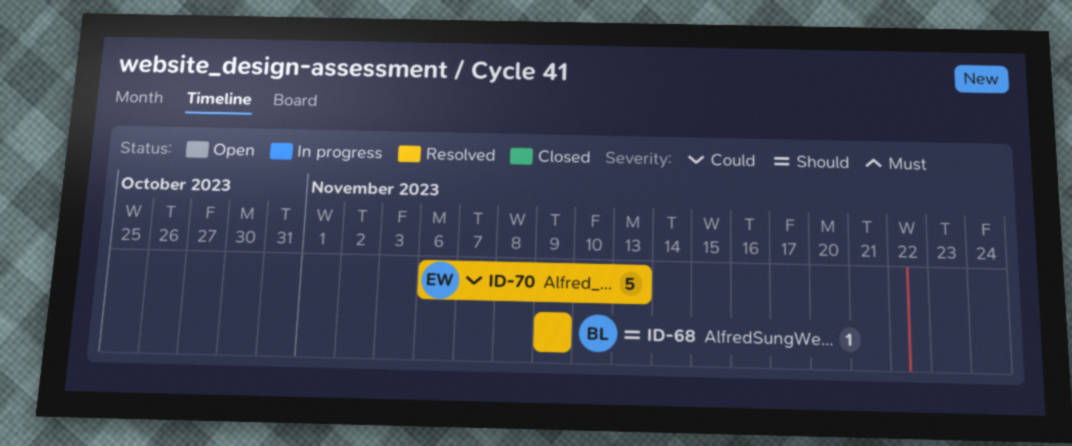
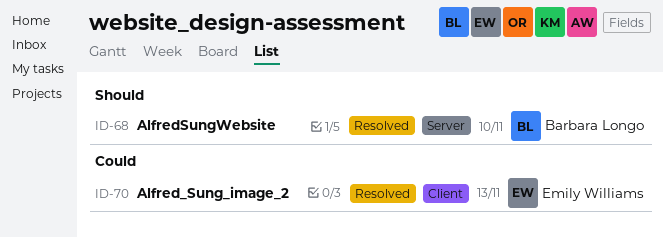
ID-68, due: Nov 9 -> Nov 10

